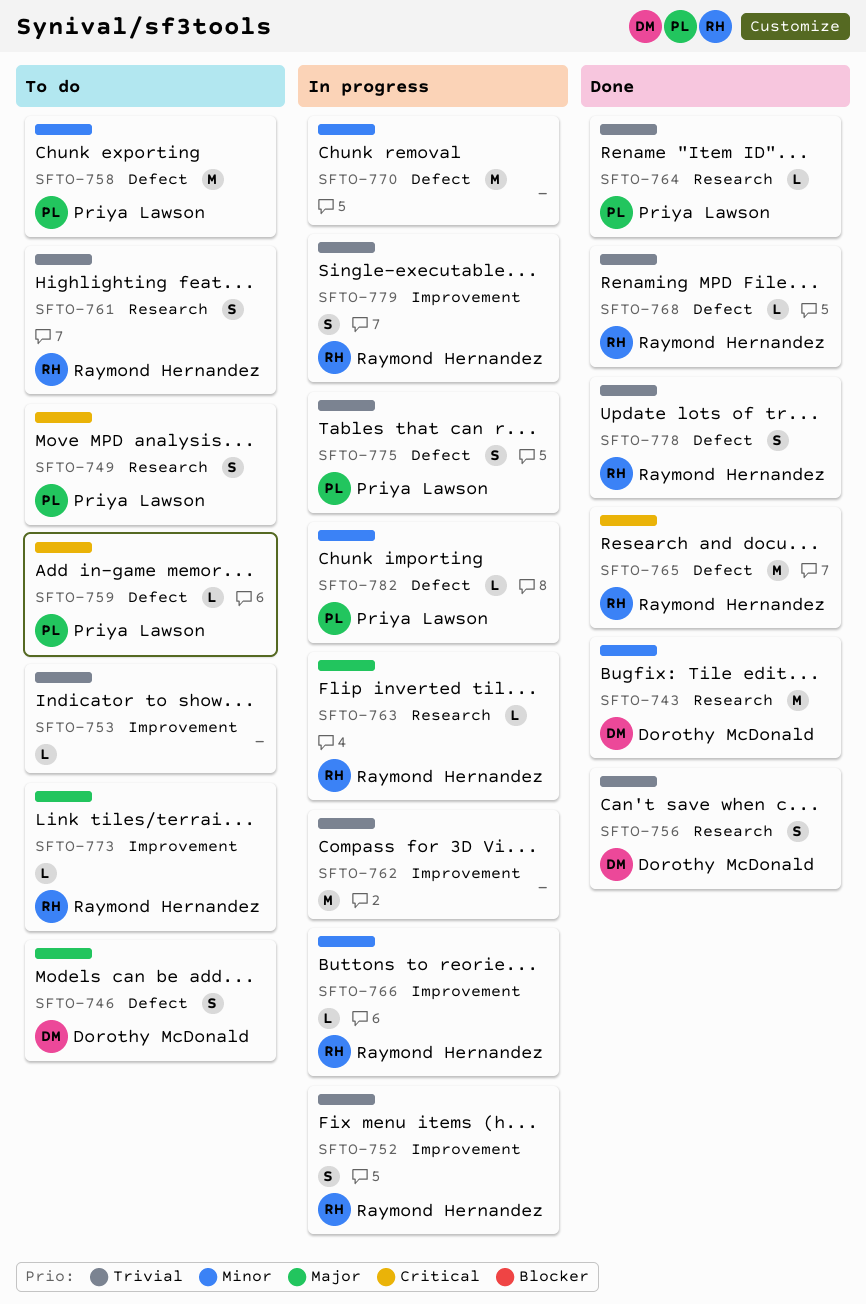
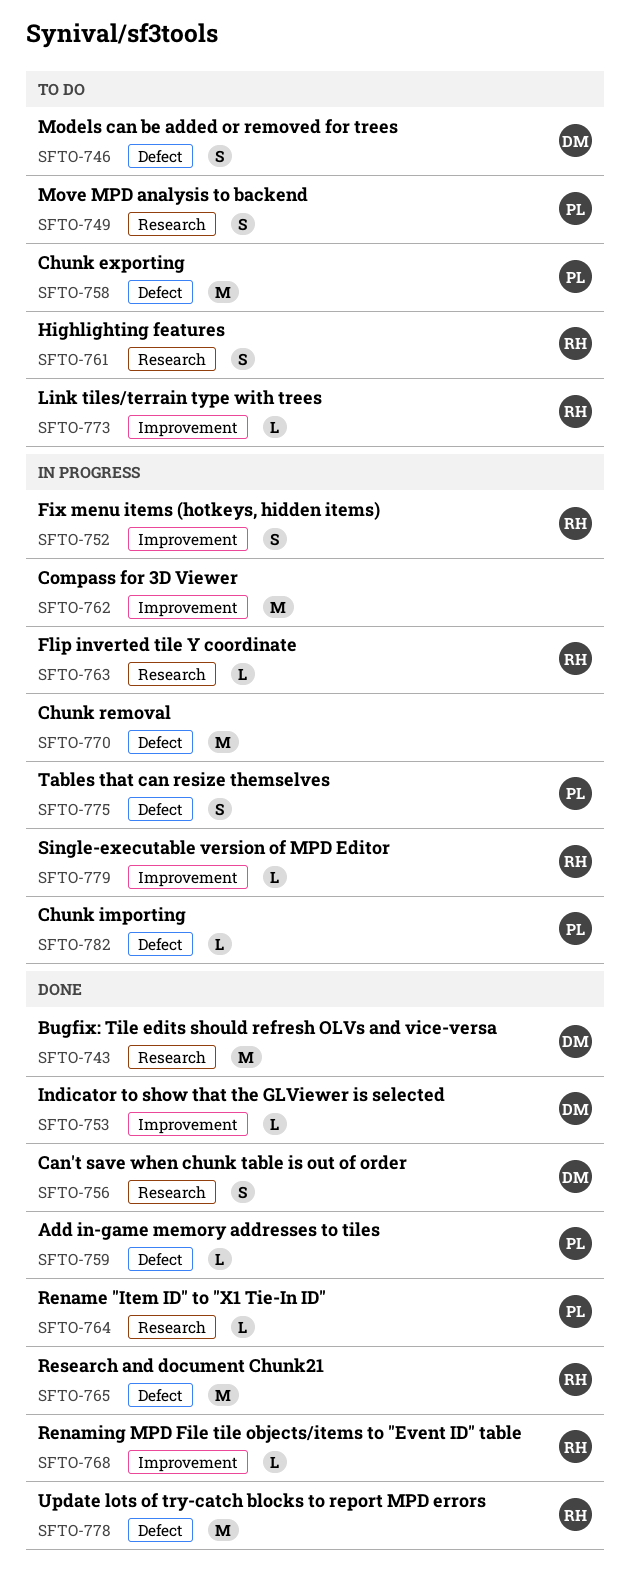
SFTO-753, status: To do -> Done
SFTO-753, owner: none -> Dorothy McDonald
SFTO-759, status: To do -> Done
SFTO-766: present -> none
SFTO-768, label: Defect -> Improvement
SFTO-778, estimate: S -> M
SFTO-779, estimate: S -> L

